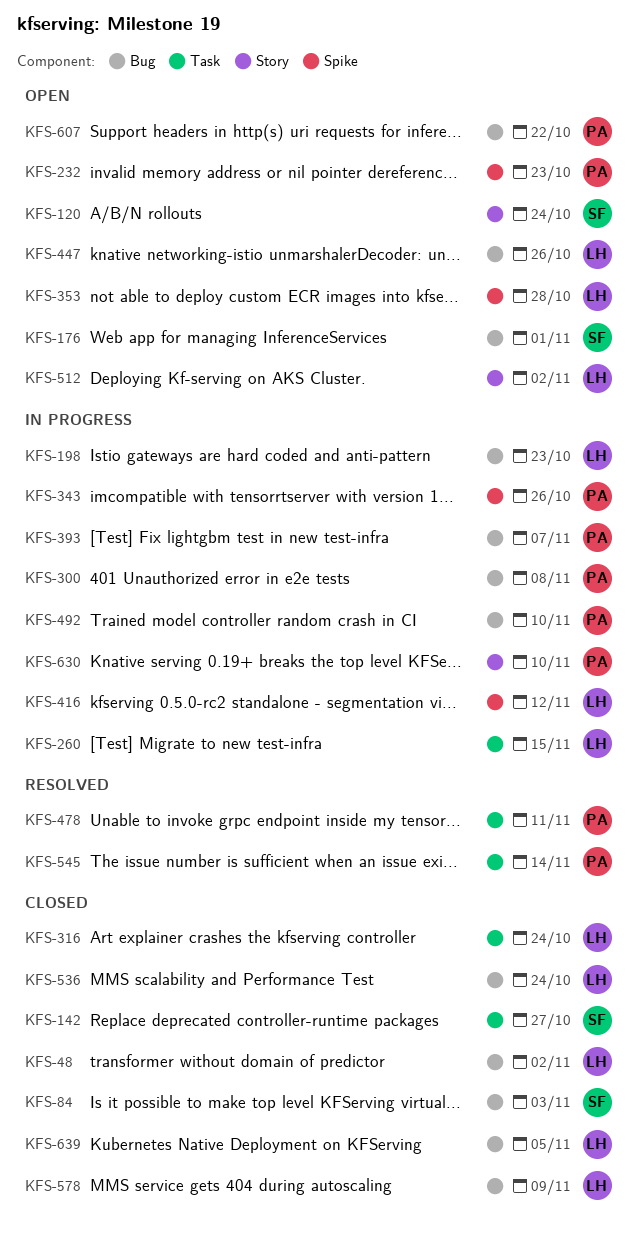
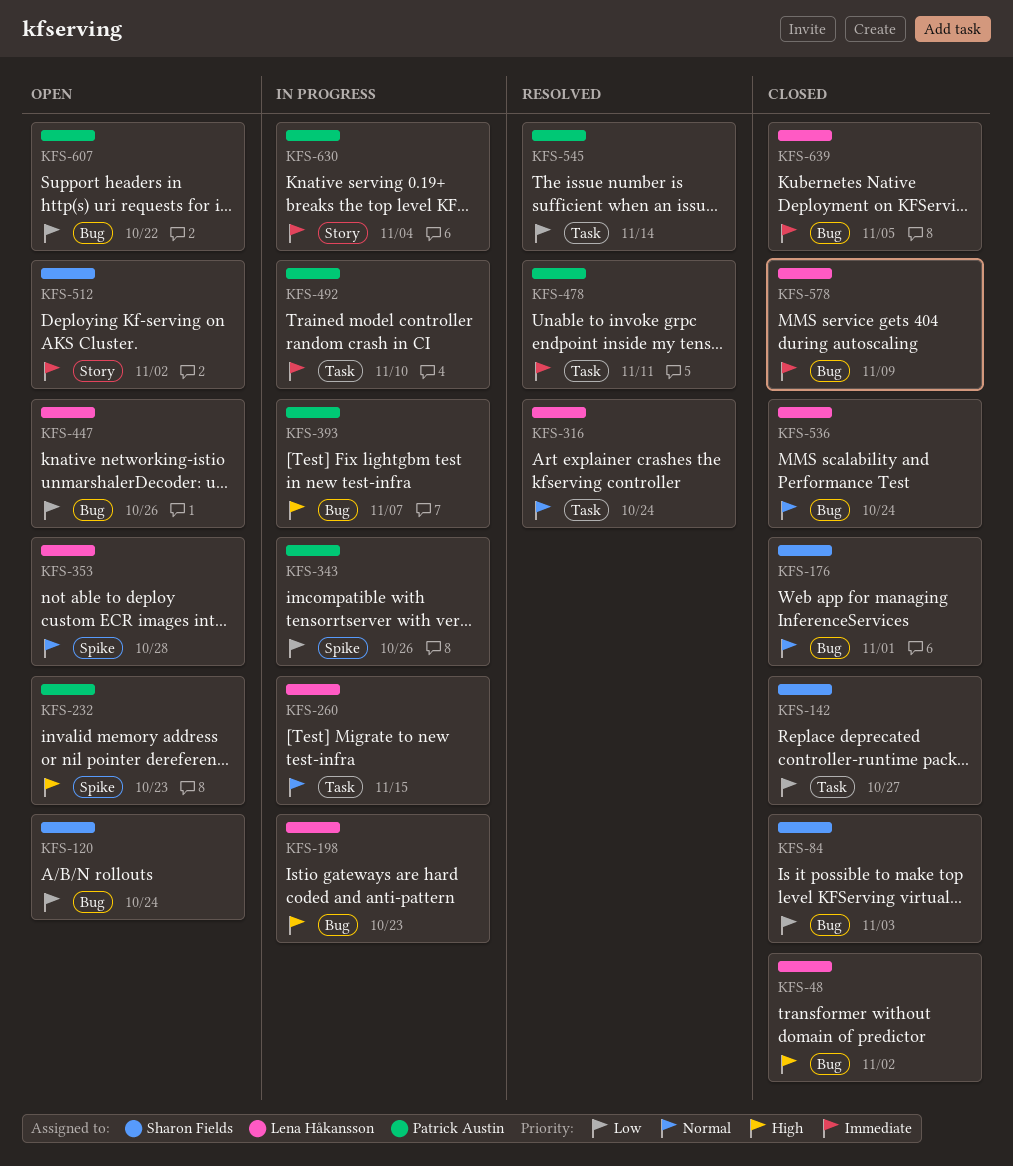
KFS-120, label: Story -> Bug
KFS-176, status: Open -> Closed
KFS-300: present -> none
KFS-316, status: Closed -> Resolved
KFS-416: present -> none
KFS-492, label: Bug -> Task
KFS-512, owner: Lena Håkansson -> Sharon Fields
KFS-630, due: Nov 10 -> Nov 4

